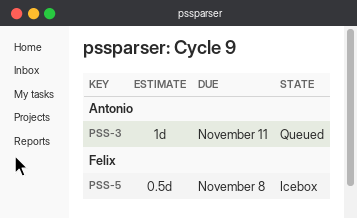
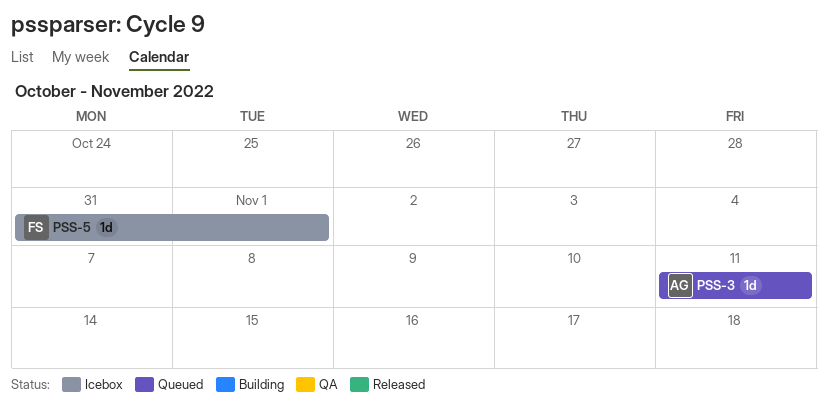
PSS-5, estimate: 0.5d -> 1d
PSS-5, due: Nov 8 -> Nov 1

